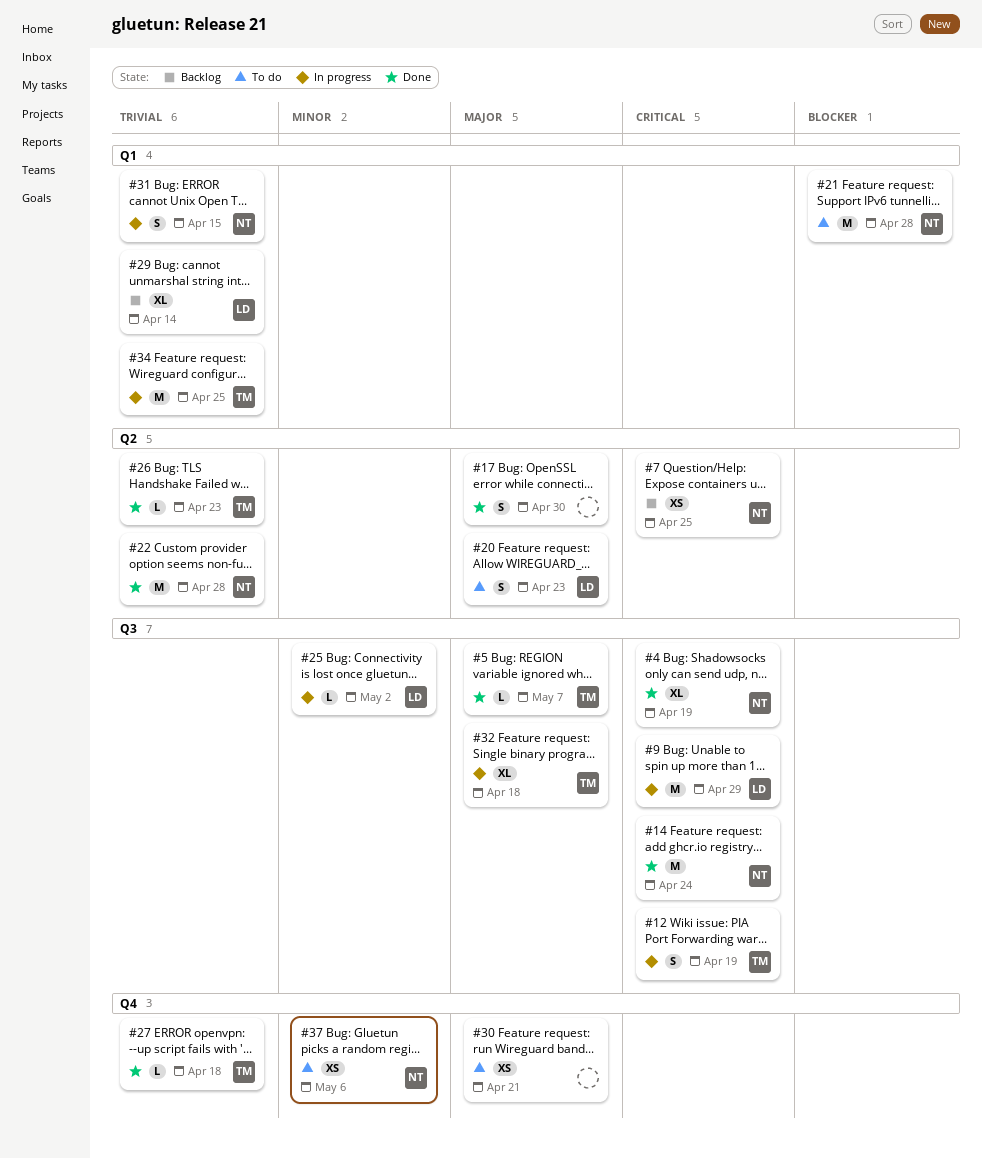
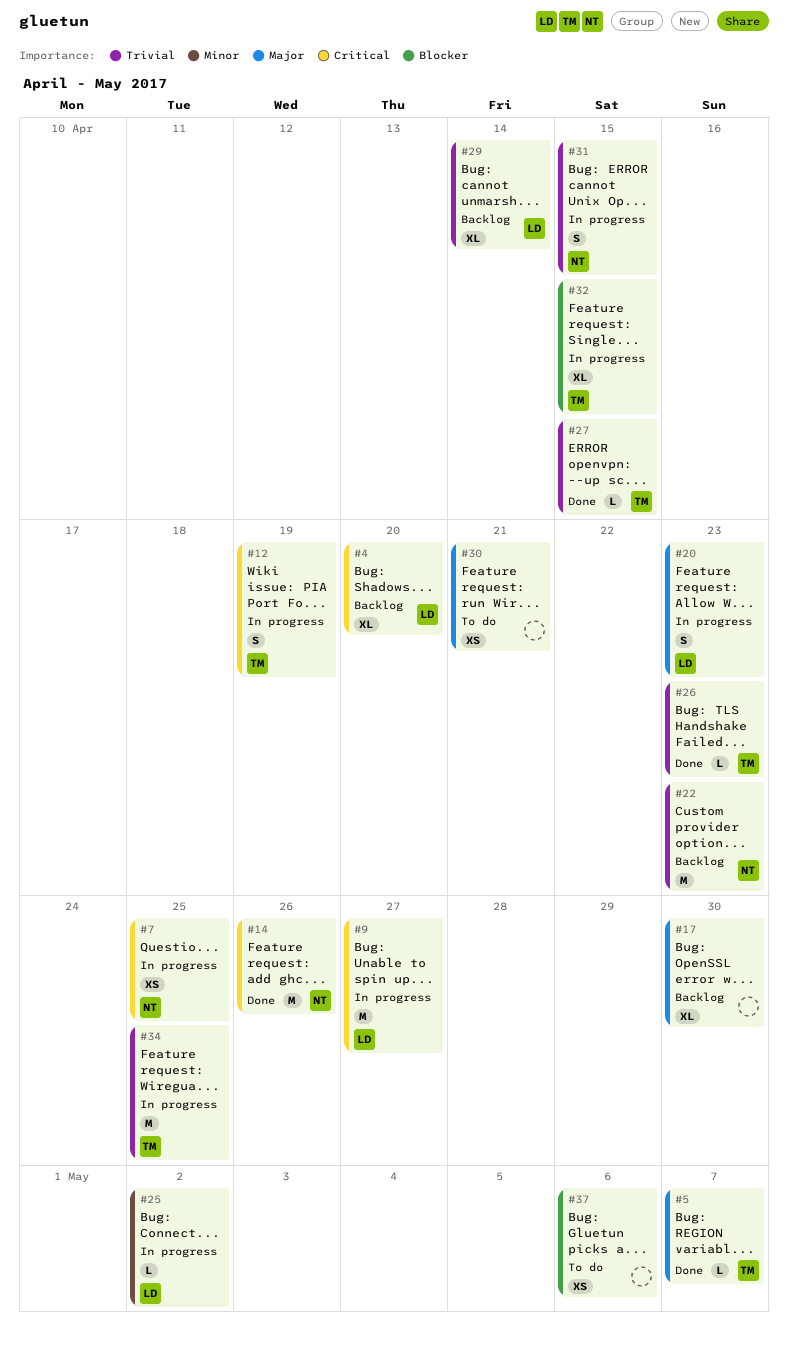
#4, status: Done -> Backlog
#4, owner: NT -> LD
#4, due: Apr 19 -> Apr 20
#7, status: Backlog -> In progress
#9, due: Apr 29 -> Apr 27
#14, due: Apr 24 -> Apr 26
#17, status: Done -> Backlog
#17, estimate: S -> XL
#20, status: To do -> In progress
#21: present -> none
#22, status: Done -> Backlog
#22, due: Apr 28 -> Apr 23
#27, due: Apr 18 -> Apr 15
#32, priority: Major -> Blocker
#32, due: Apr 18 -> Apr 15
#37, owner: NT -> none
#37, priority: Minor -> Blocker

